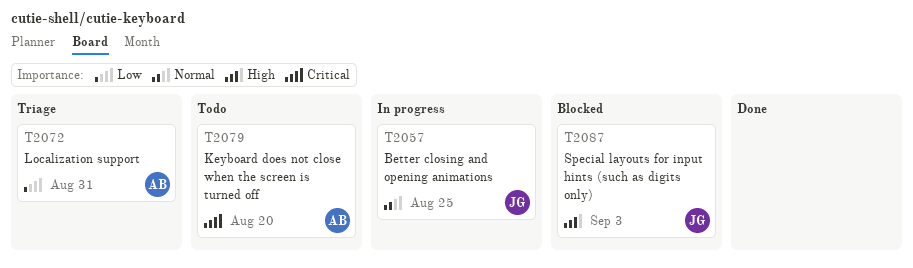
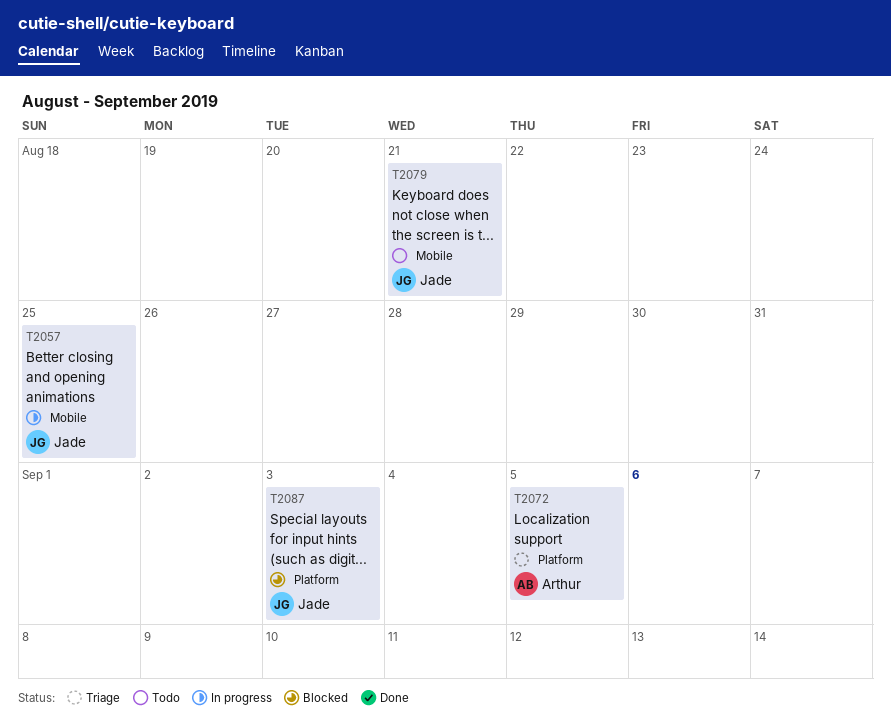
T2072, due: Aug 31 -> Sep 5
T2079, owner: Arthur -> Jade
T2079, due: Aug 20 -> Aug 21

